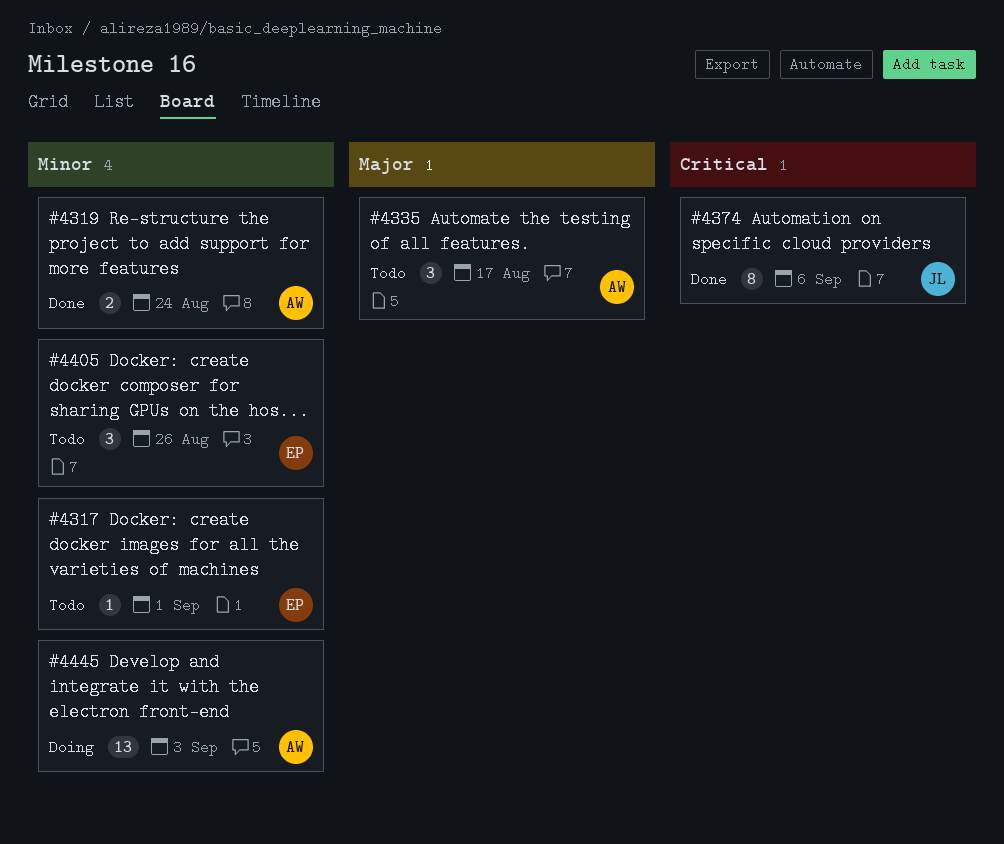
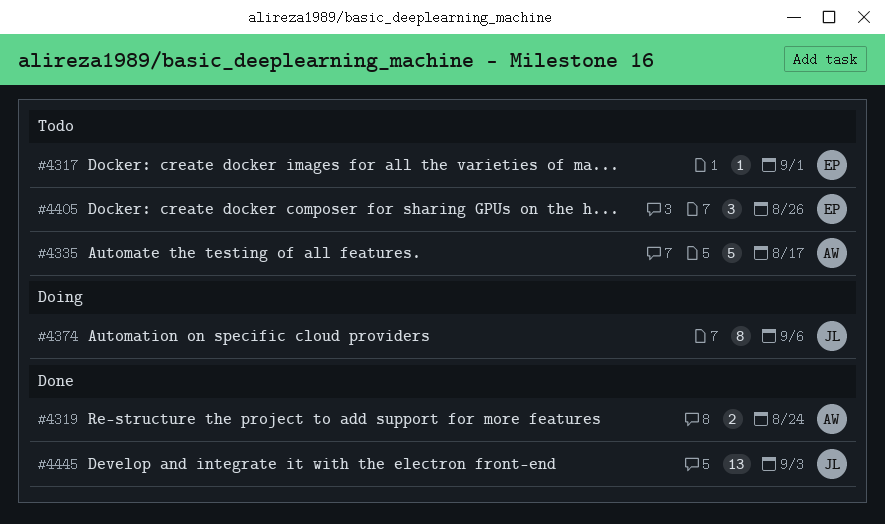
#4335, estimate: 3 -> 5
#4374, status: Done -> Doing
#4445, status: Doing -> Done
#4445, owner: AW -> JL

